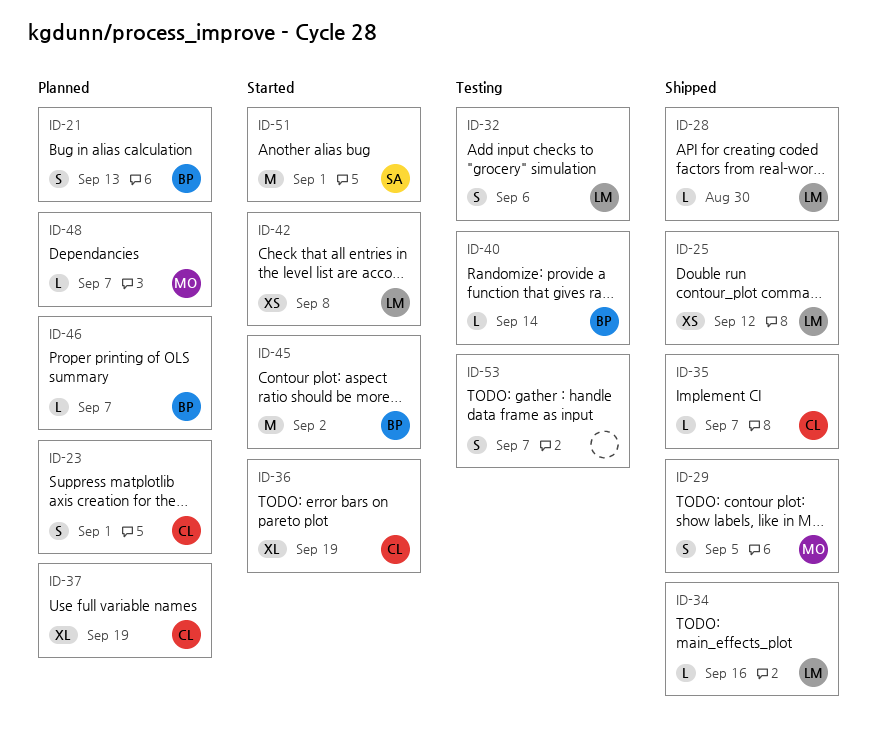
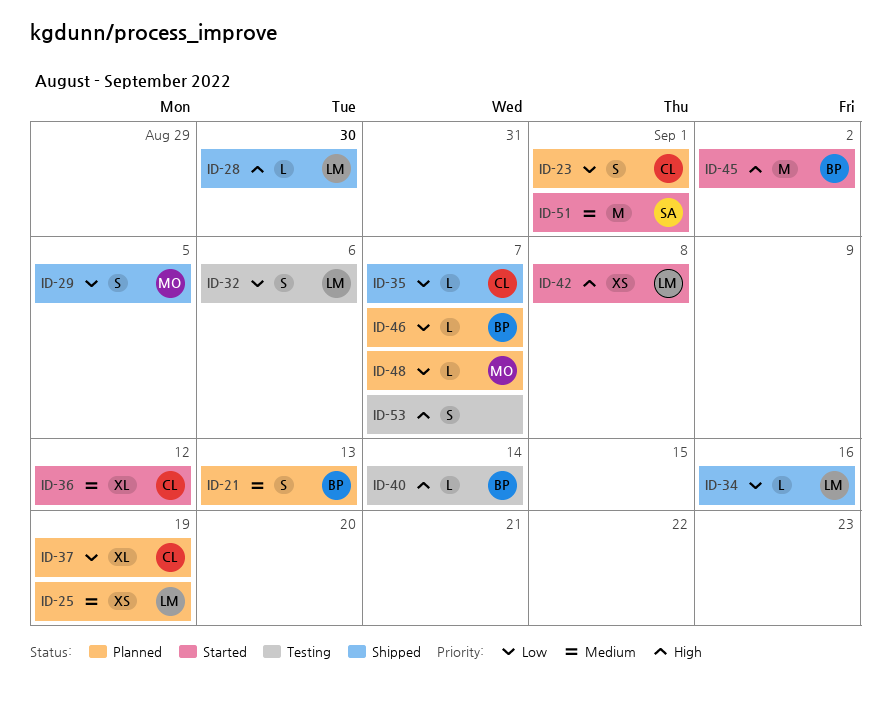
ID-25, status: Shipped -> Planned
ID-25, due: Sep 12 -> Sep 19
ID-36, due: Sep 19 -> Sep 12

